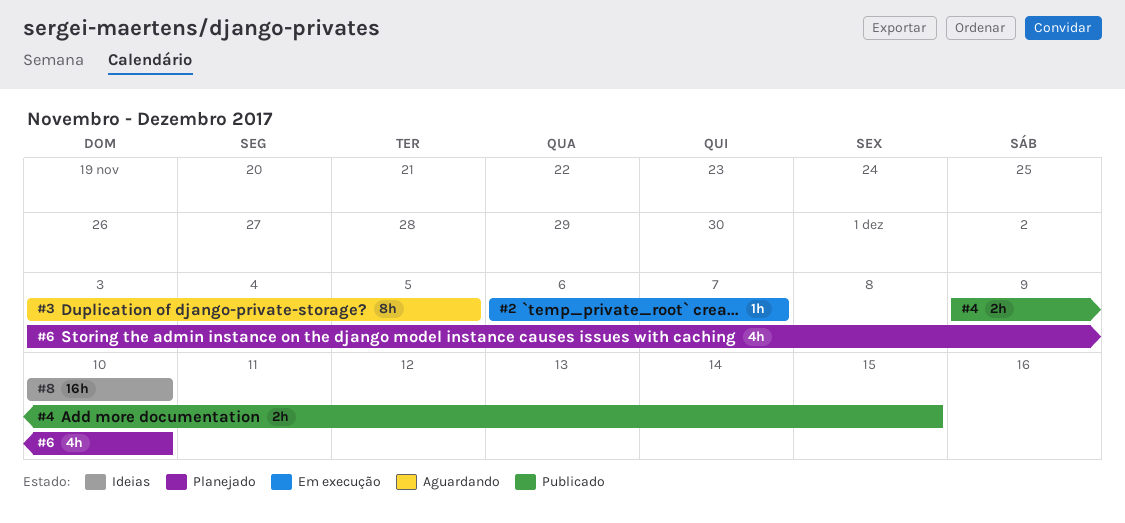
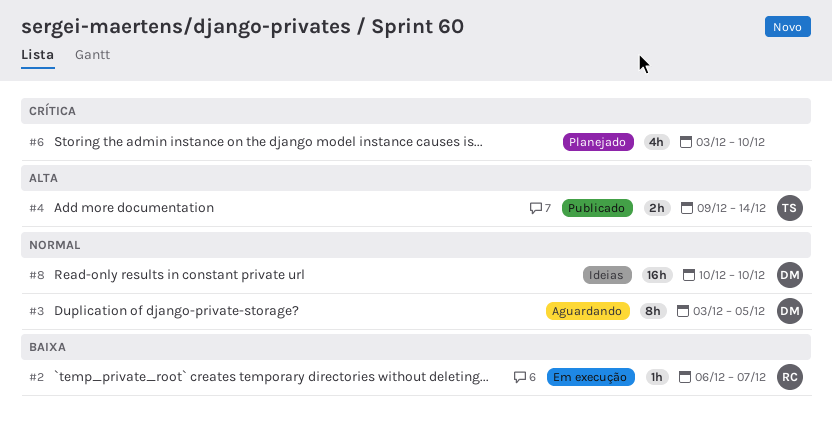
#4, due: Dec 15 -> Dec 14

